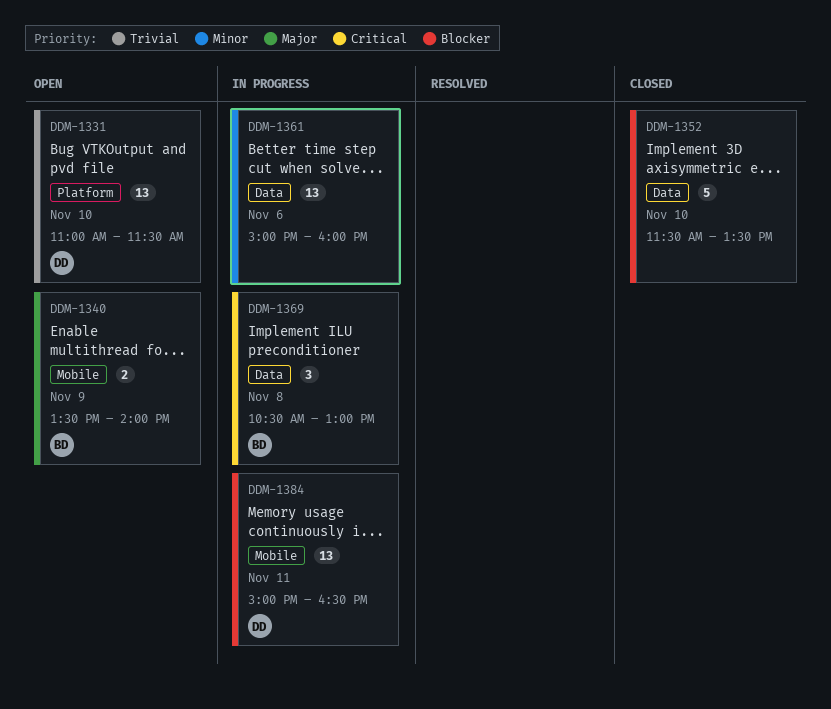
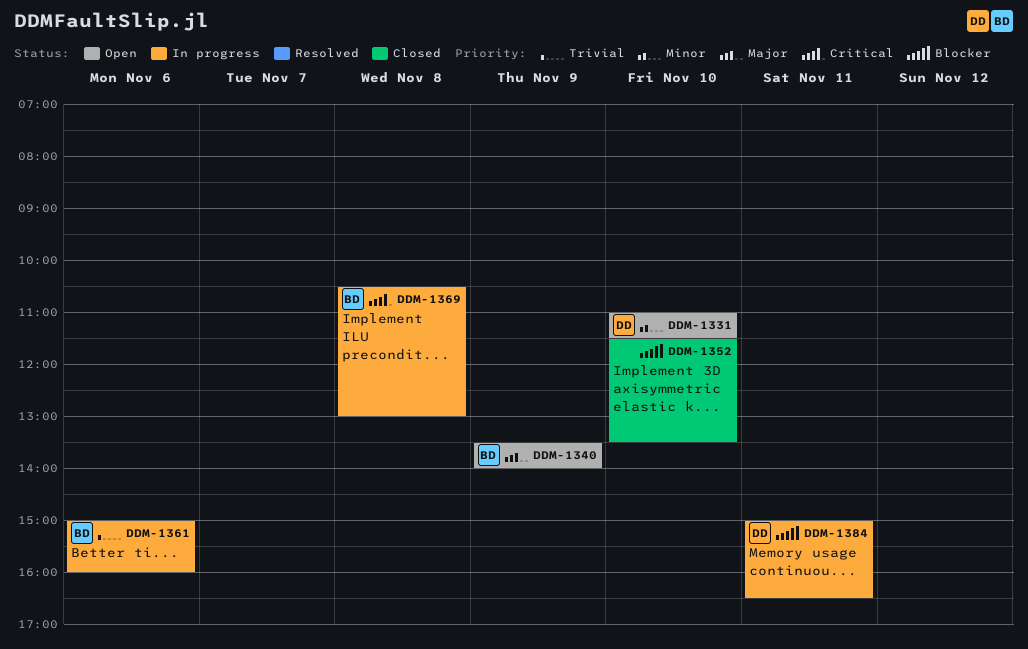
DDM-1331, priority: Trivial -> Minor
DDM-1361, owner: none -> BD
DDM-1361, priority: Minor -> Trivial

